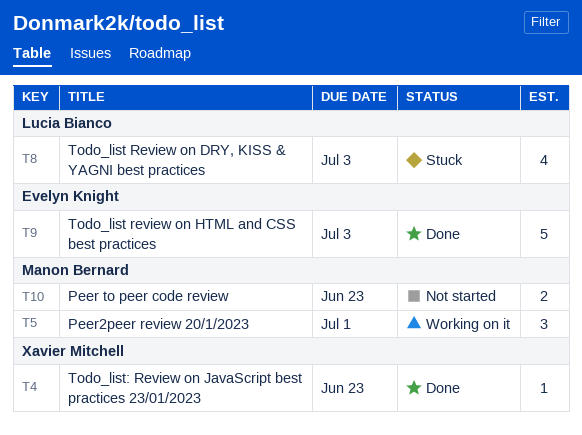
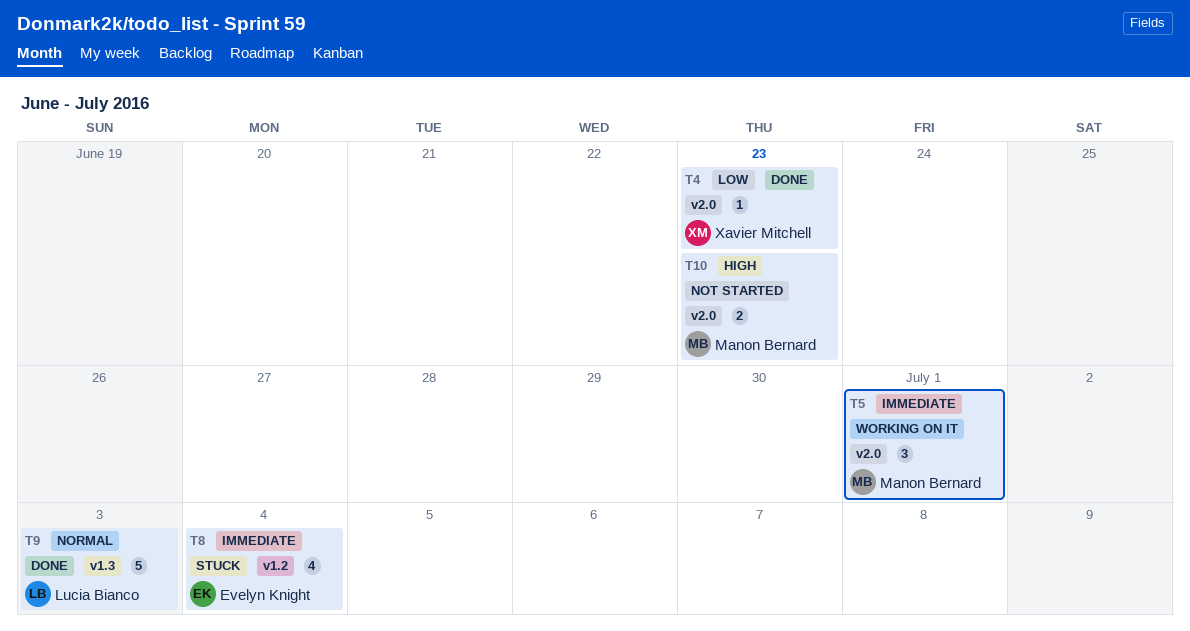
T8, owner: Lucia Bianco -> Evelyn Knight
T8, due: Jul 3 -> Jul 4
T9, owner: Evelyn Knight -> Lucia Bianco

